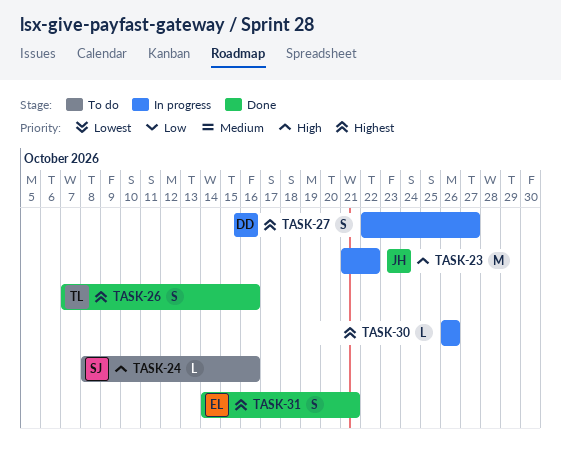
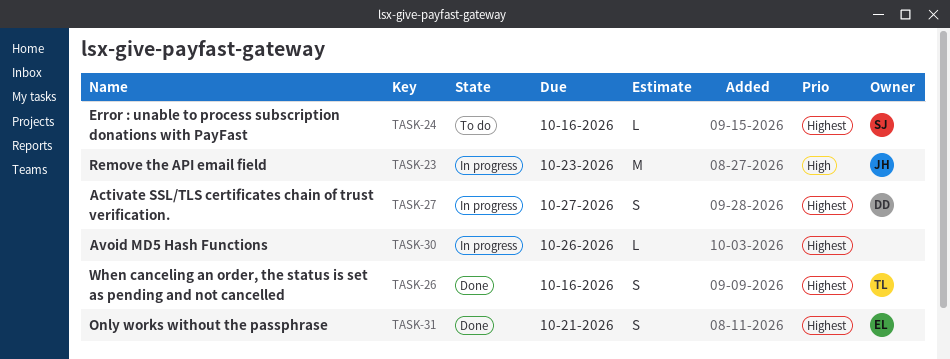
TASK-23, due: Oct 22 -> Oct 23
TASK-24, priority: High -> Highest

